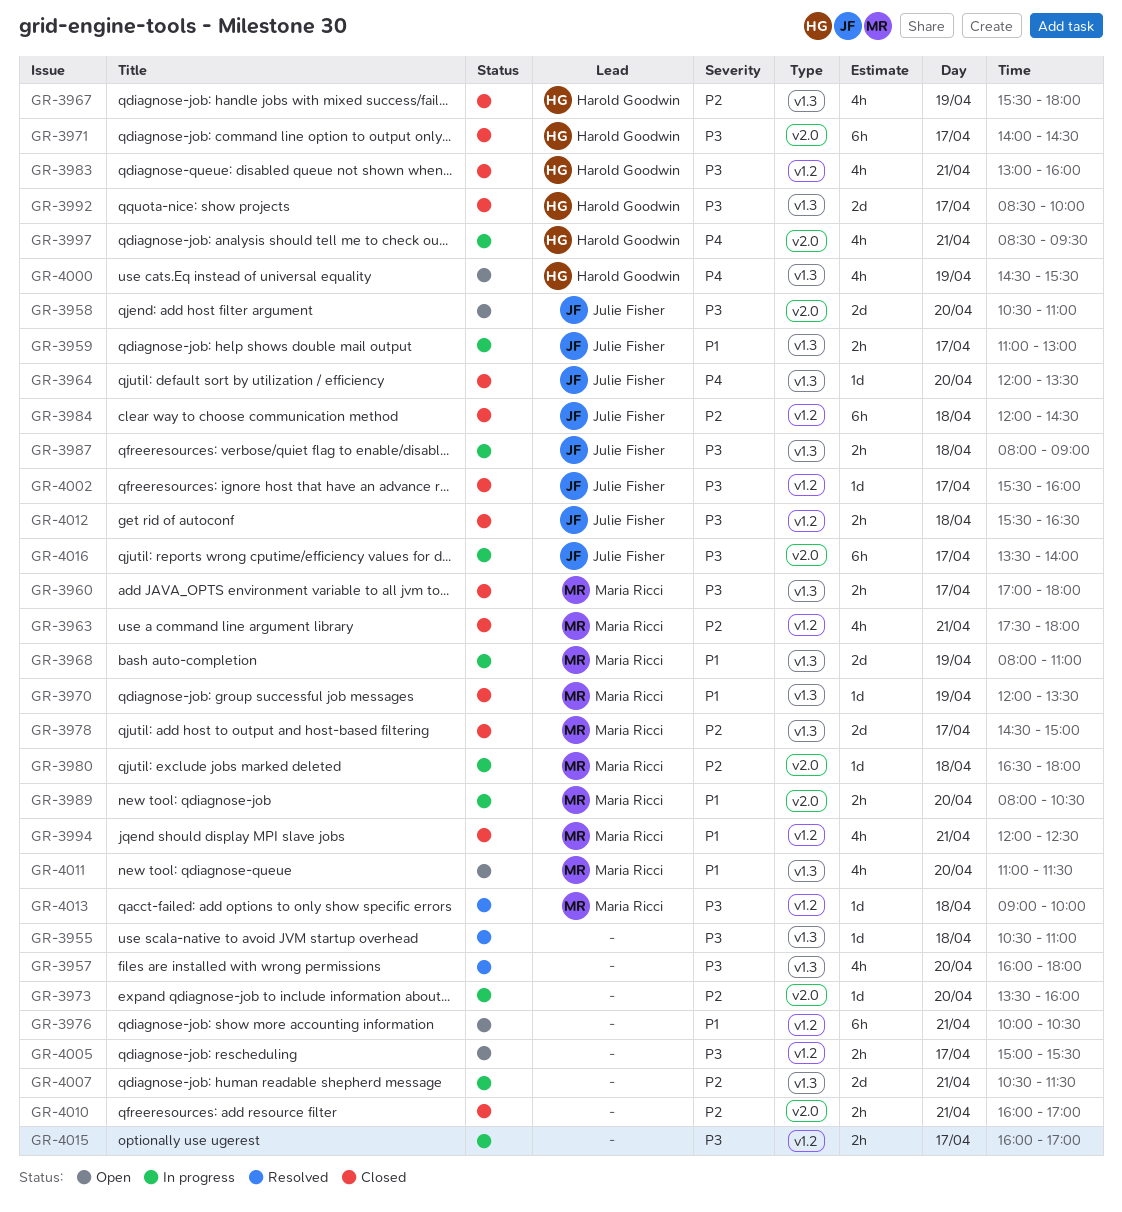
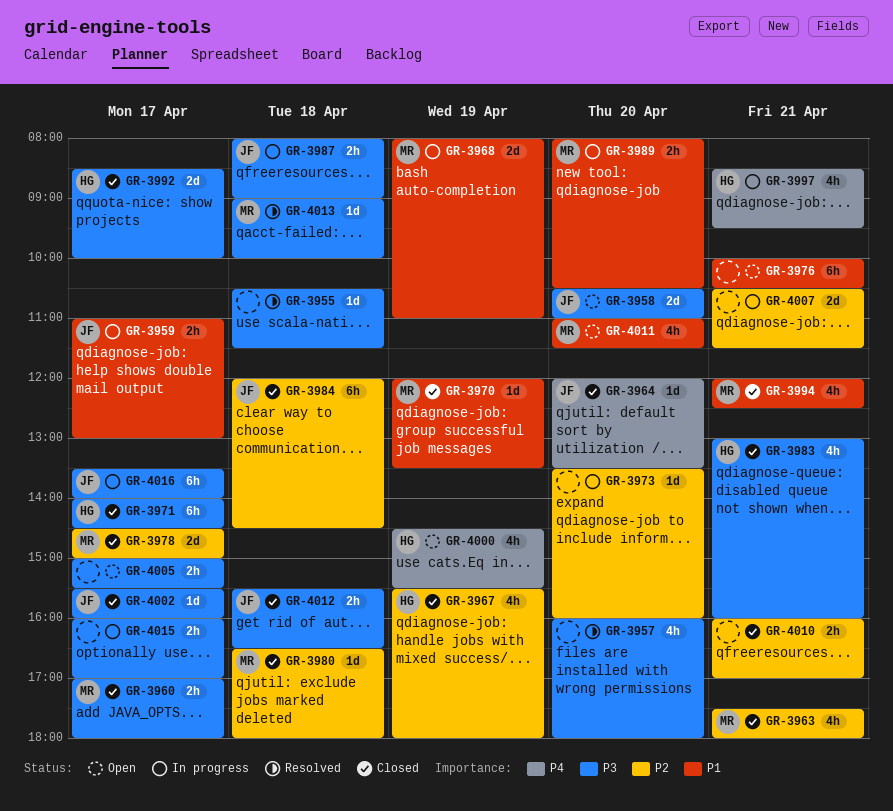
GR-3955, ends: 11:00 -> 11:30
GR-3980, status: In progress -> Closed

